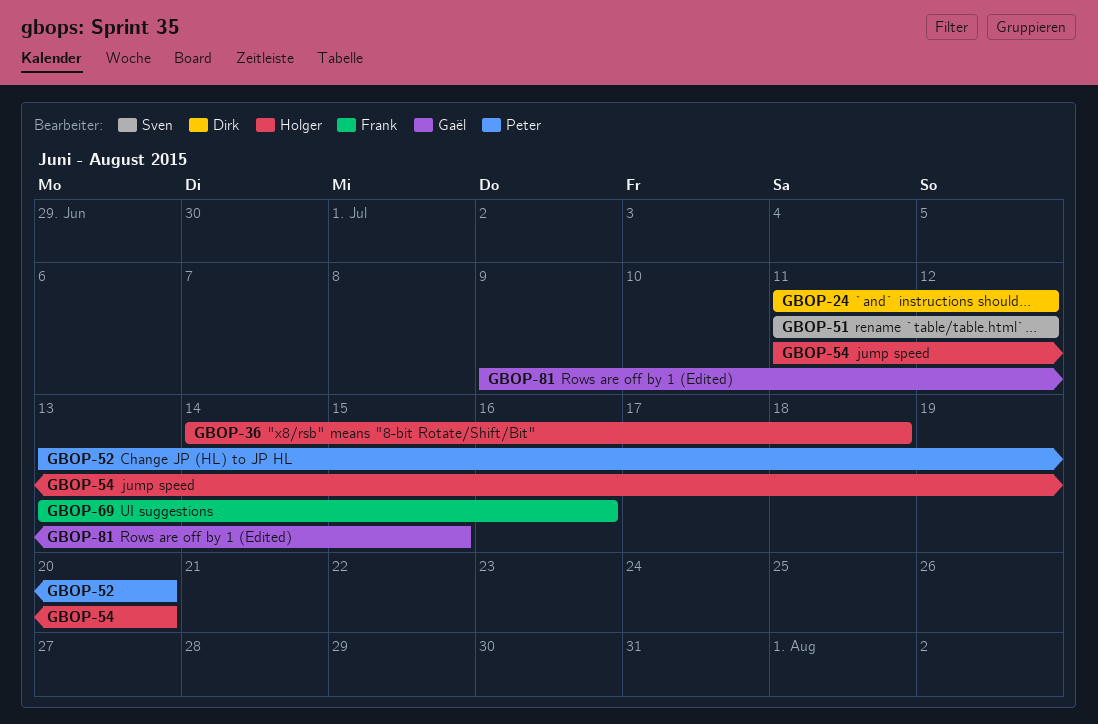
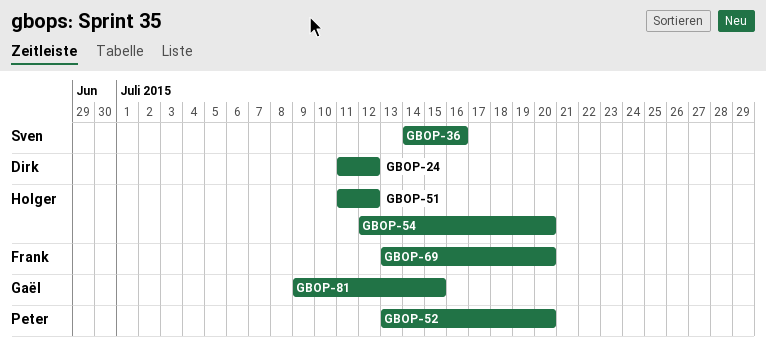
GBOP-36, owner: Holger -> Sven
GBOP-36, due: Jul 18 -> Jul 16
GBOP-51, owner: Sven -> Holger
GBOP-54, start: Jul 11 -> Jul 12
GBOP-69, due: Jul 16 -> Jul 20

